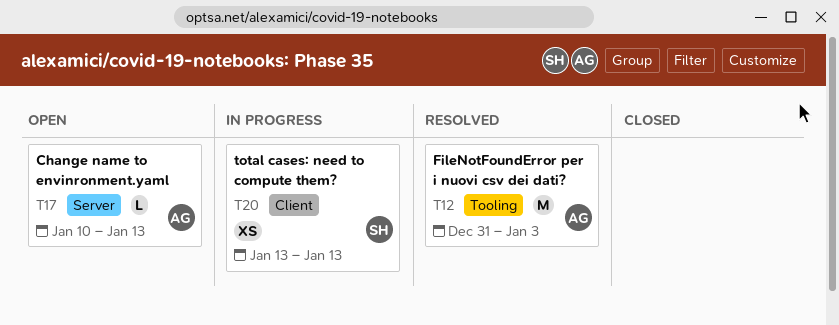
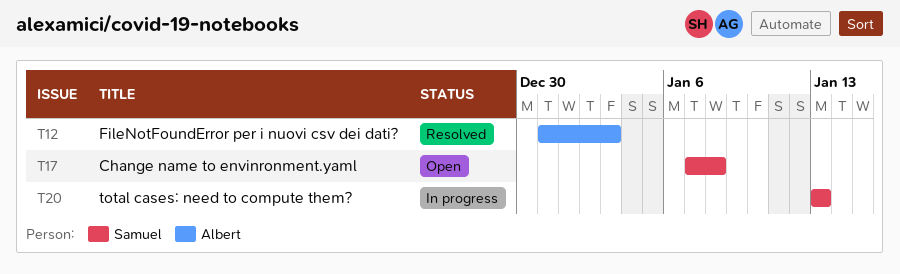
T17, owner: Albert -> Samuel
T17, start: Jan 10 -> Jan 7
T17, due: Jan 13 -> Jan 8

